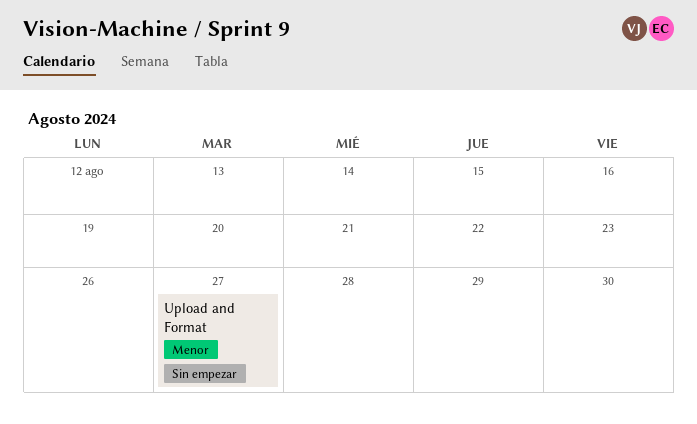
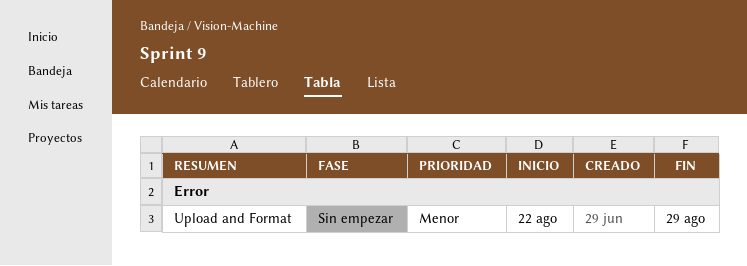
Upload and Format, due: Aug 27 -> Aug 29

